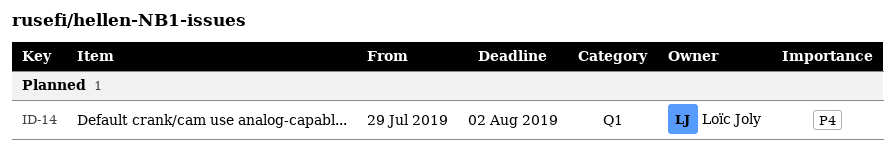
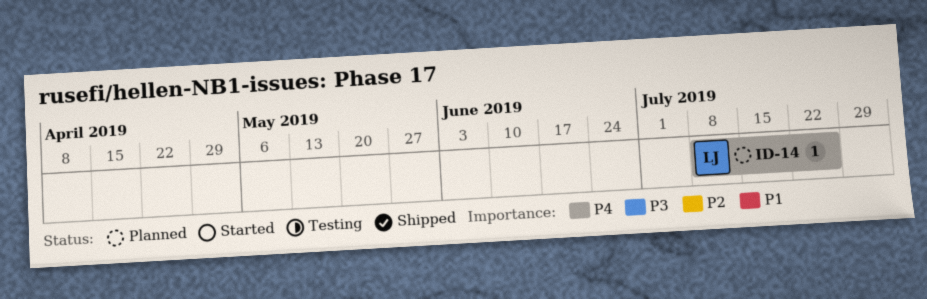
ID-14, start: Jul 29 -> Jul 8
ID-14, due: Aug 2 -> Jul 26

